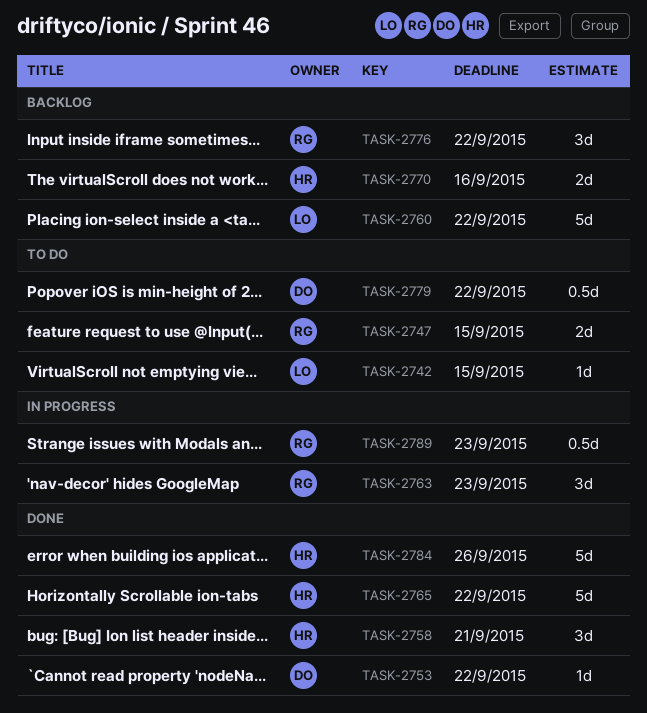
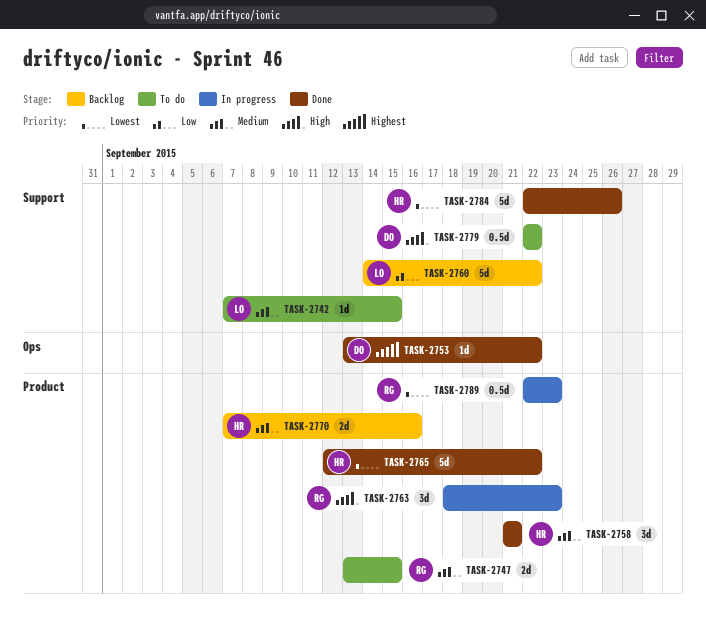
TASK-2776: present -> none

